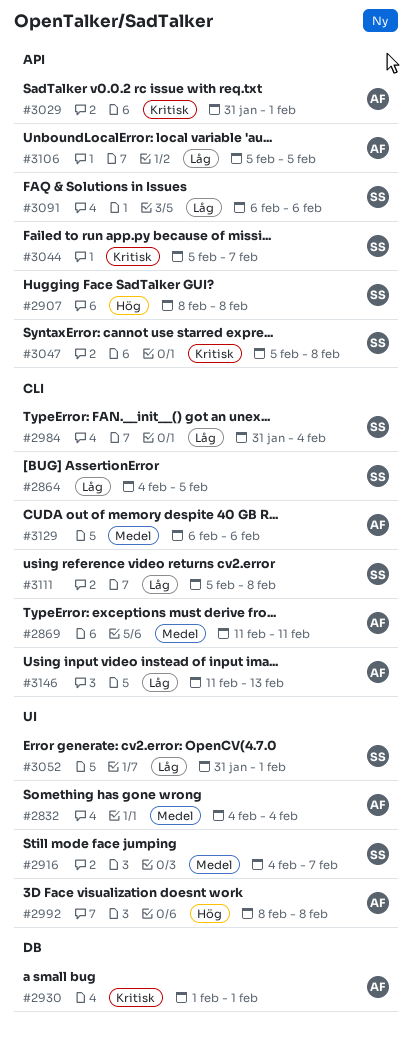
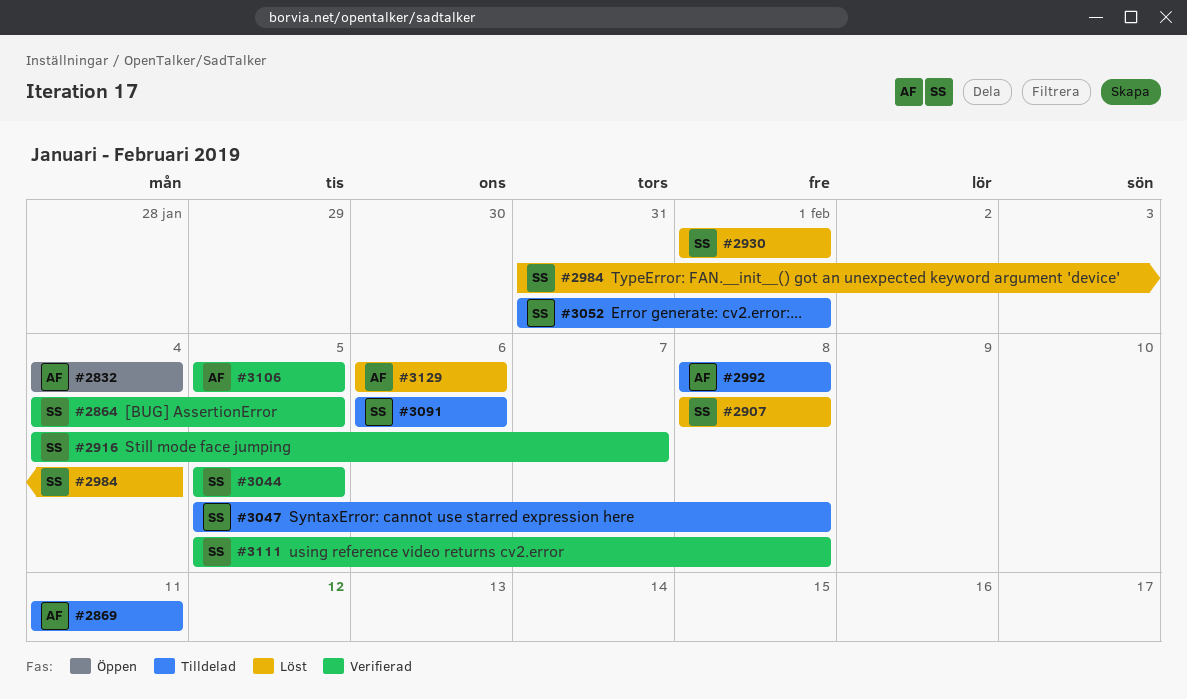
#2930, owner: AF -> SS
#3029: present -> none
#3044, due: Feb 7 -> Feb 5
#3146: present -> none

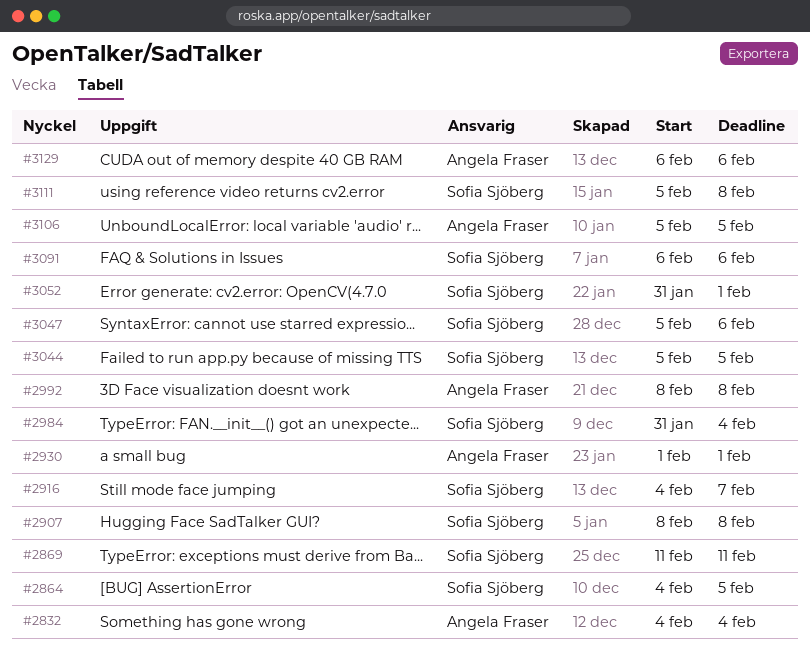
#2869, owner: Angela Fraser -> Sofia Sjöberg
#2930, owner: Sofia Sjöberg -> Angela Fraser
#3047, due: Feb 8 -> Feb 6

